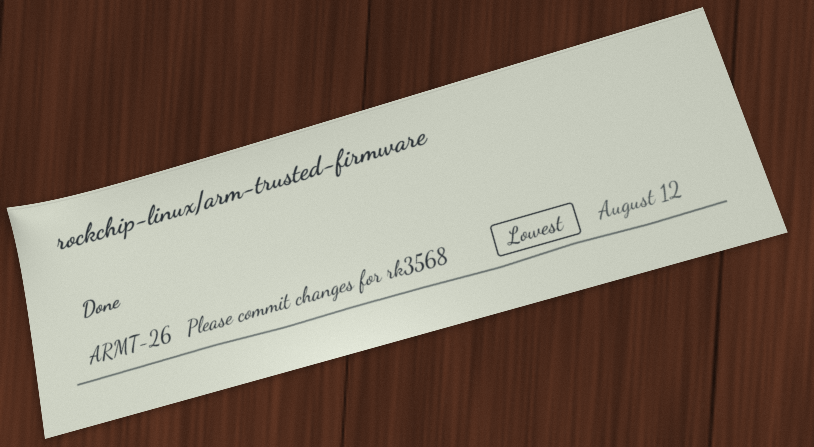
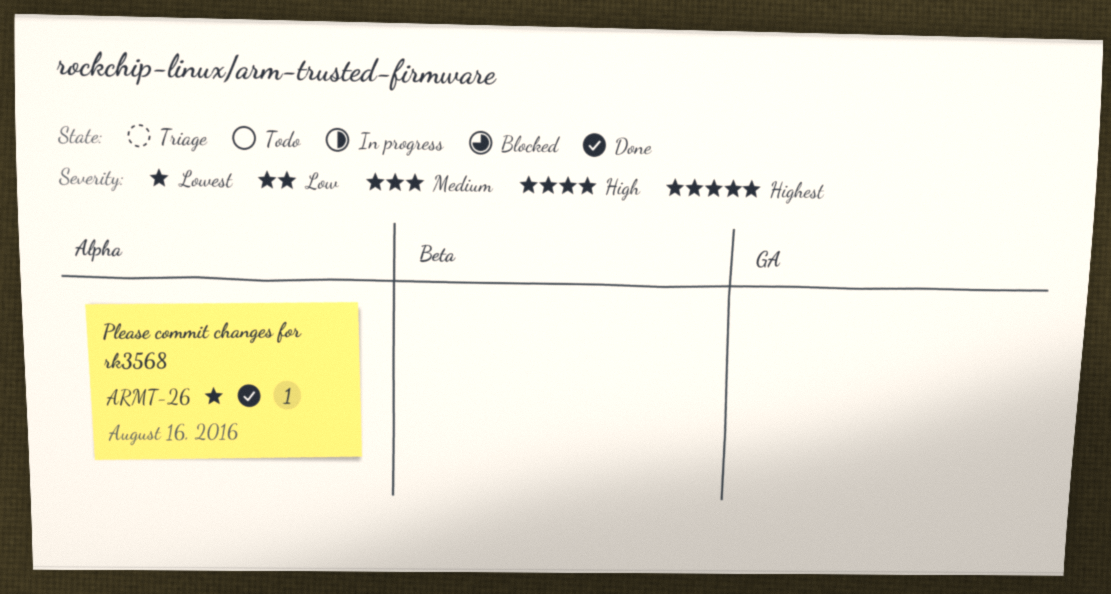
ARMT-26, due: Aug 12 -> Aug 16

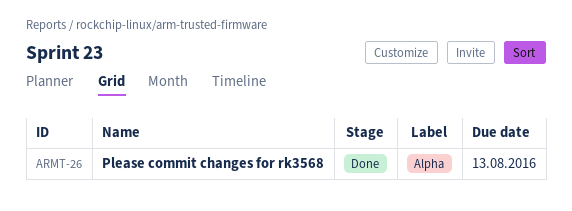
ARMT-26, due: Aug 16 -> Aug 13

